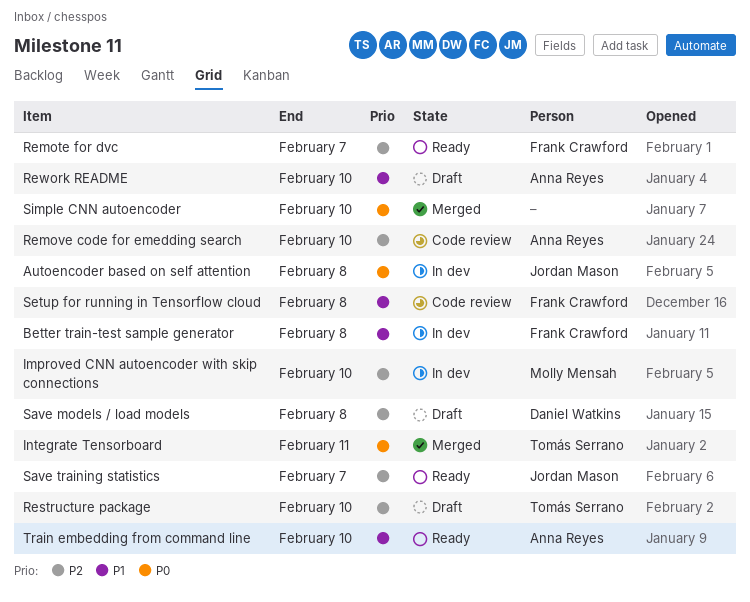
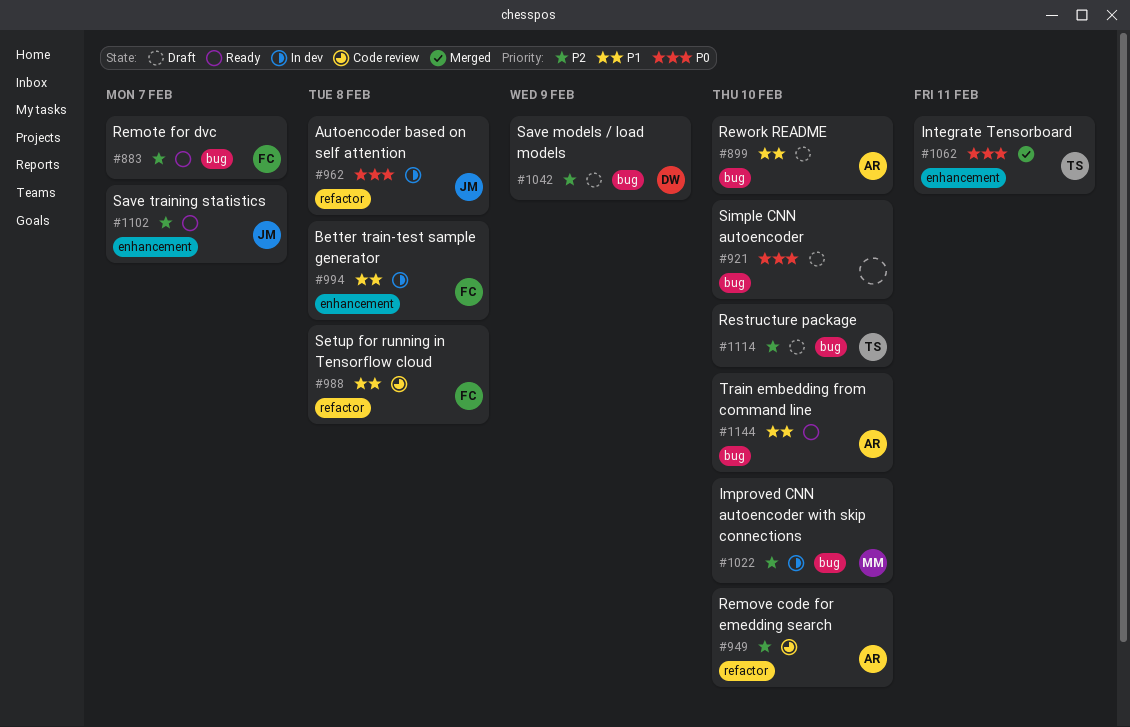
Save models / load models, due: Feb 8 -> Feb 9
Simple CNN autoencoder, status: Merged -> Draft

